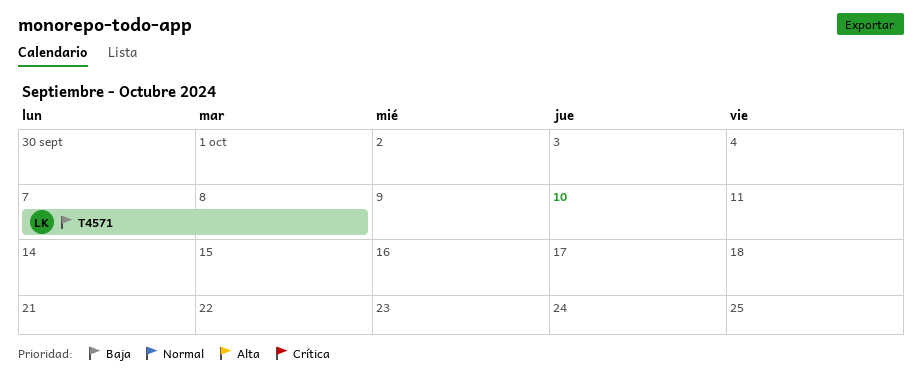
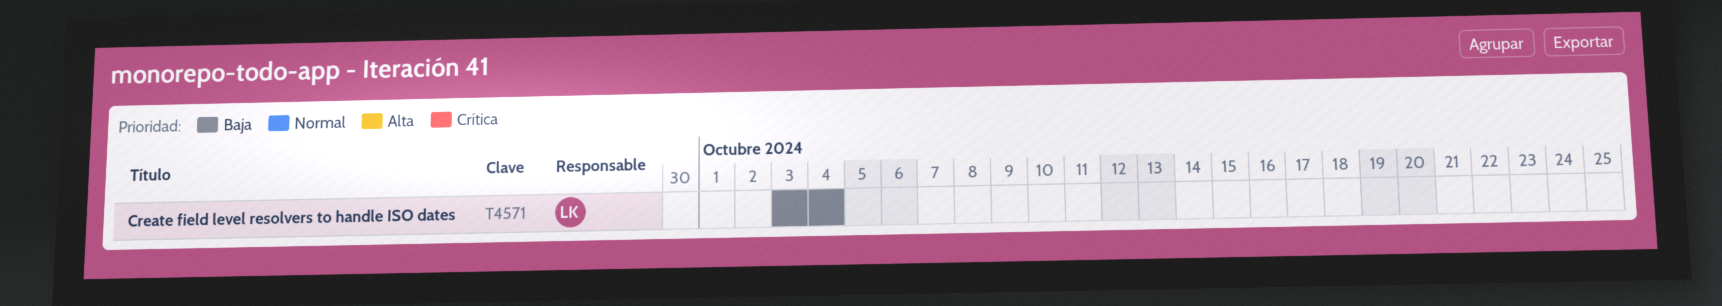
T4571, start: Oct 7 -> Oct 3
T4571, due: Oct 8 -> Oct 4

